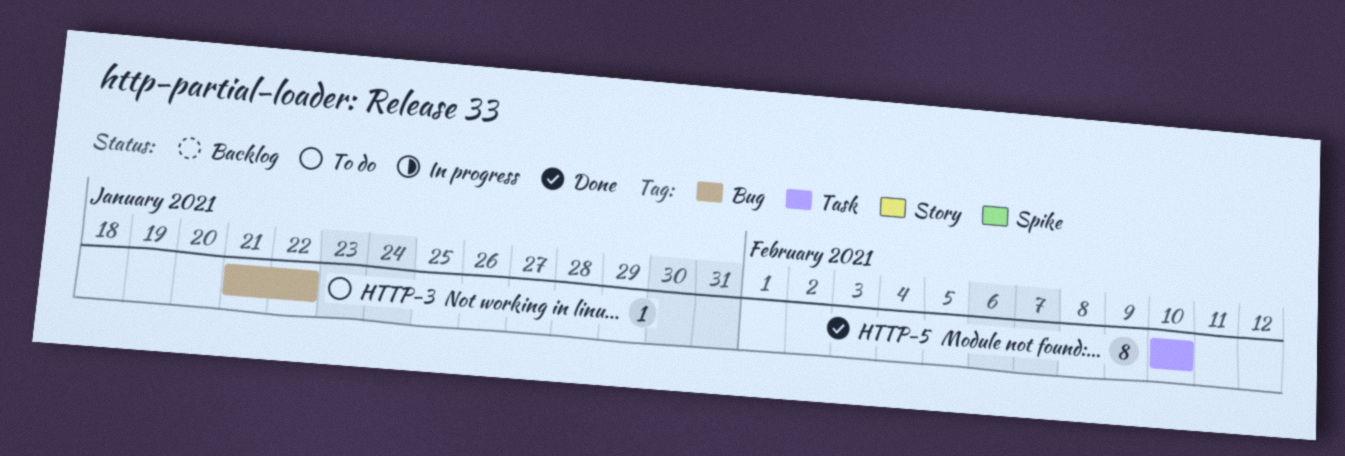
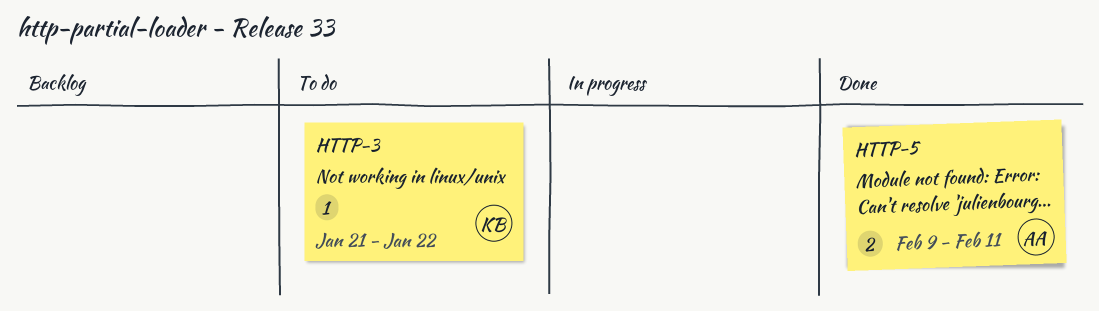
HTTP-5, estimate: 8 -> 2
HTTP-5, start: Feb 10 -> Feb 9
HTTP-5, due: Feb 10 -> Feb 11

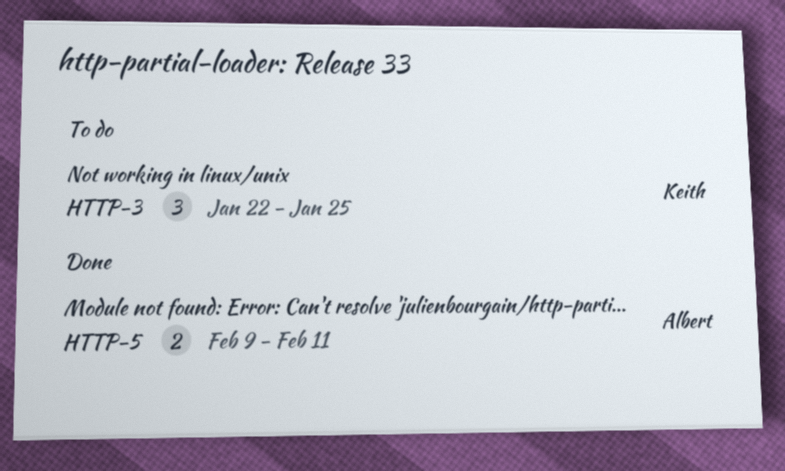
HTTP-3, estimate: 1 -> 3
HTTP-3, start: Jan 21 -> Jan 22
HTTP-3, due: Jan 22 -> Jan 25

